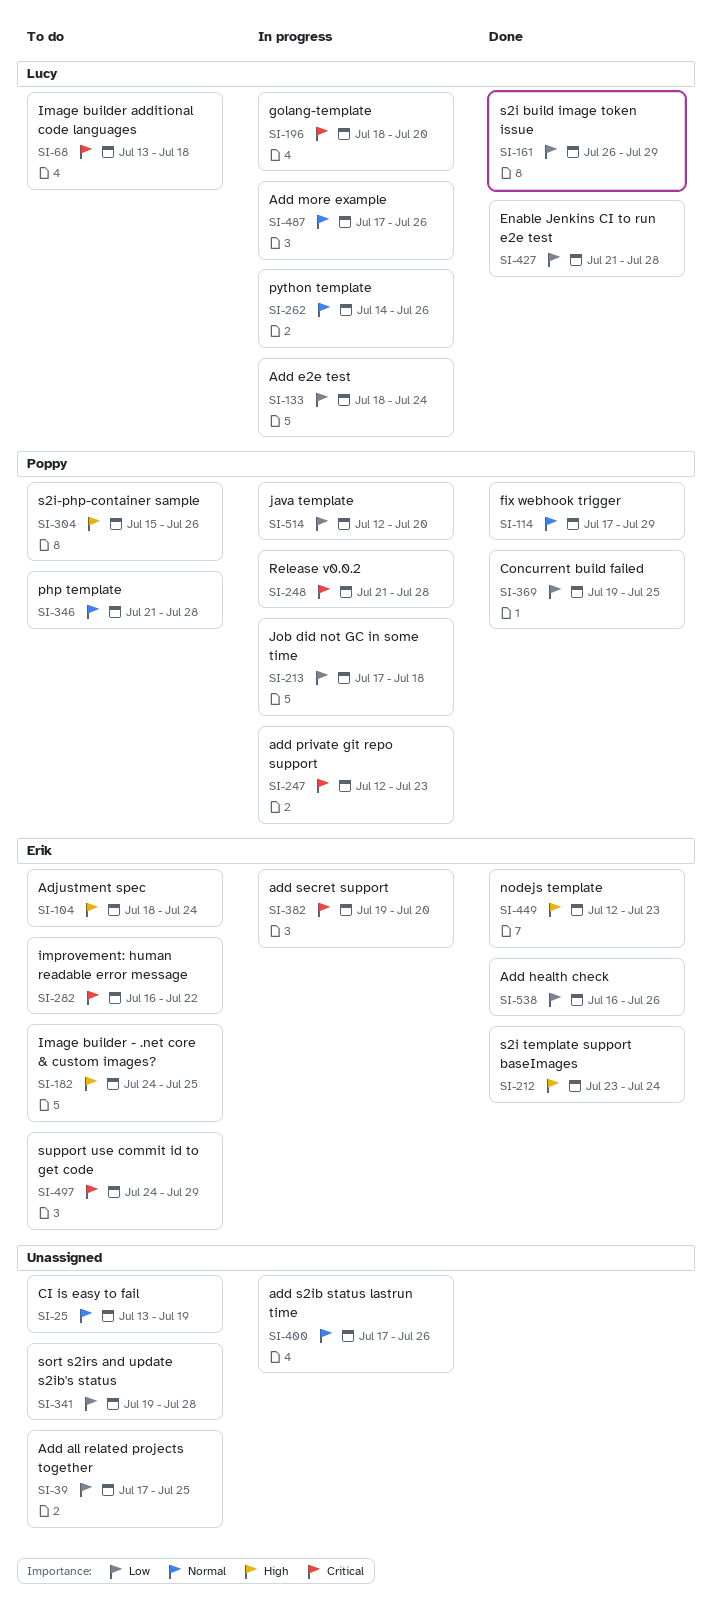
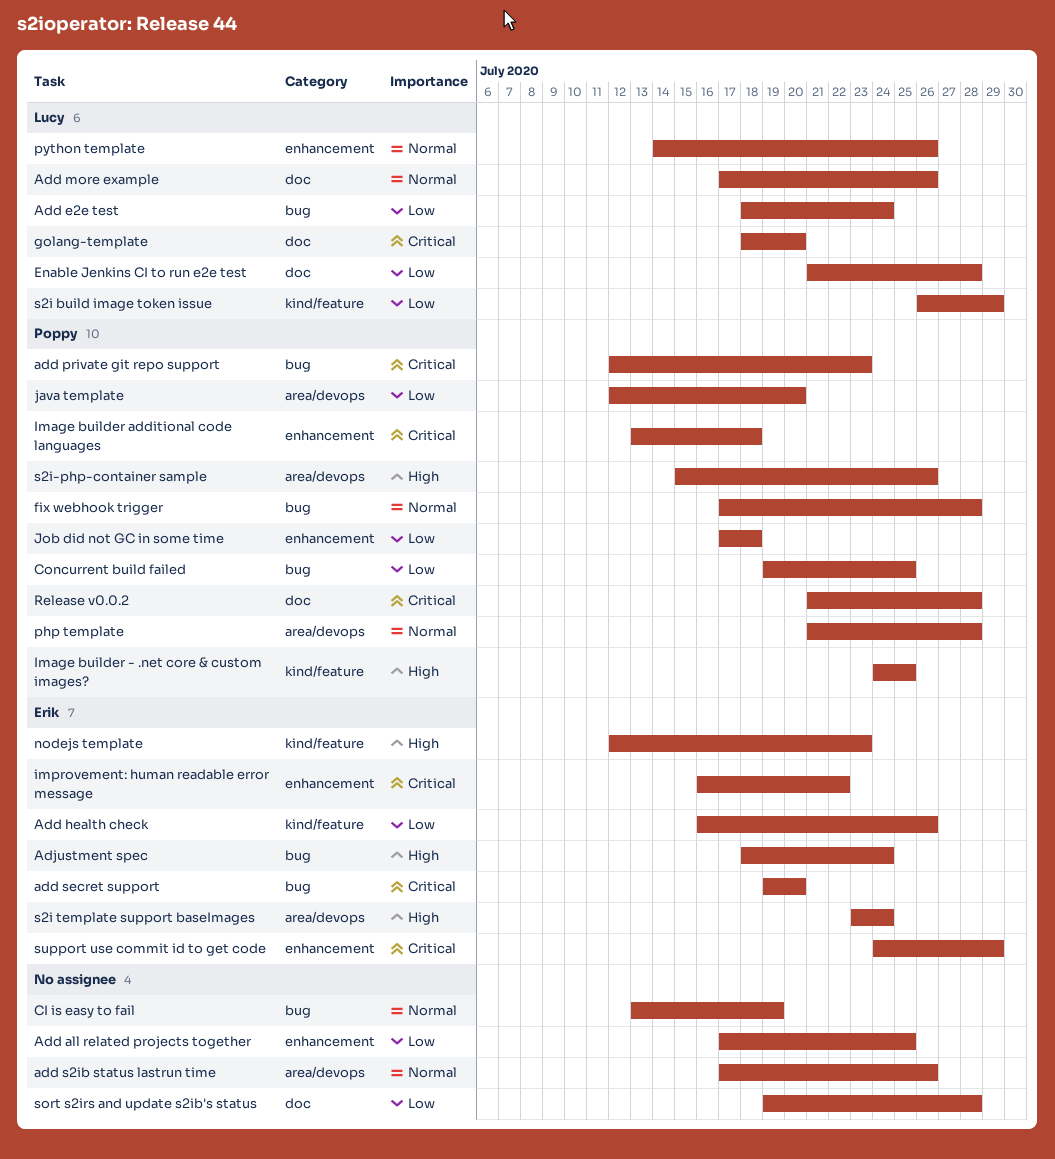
fix webhook trigger, due: Jul 29 -> Jul 28
Image builder - .net core & custom images?, owner: Erik -> Poppy
Image builder additional code languages, owner: Lucy -> Poppy

